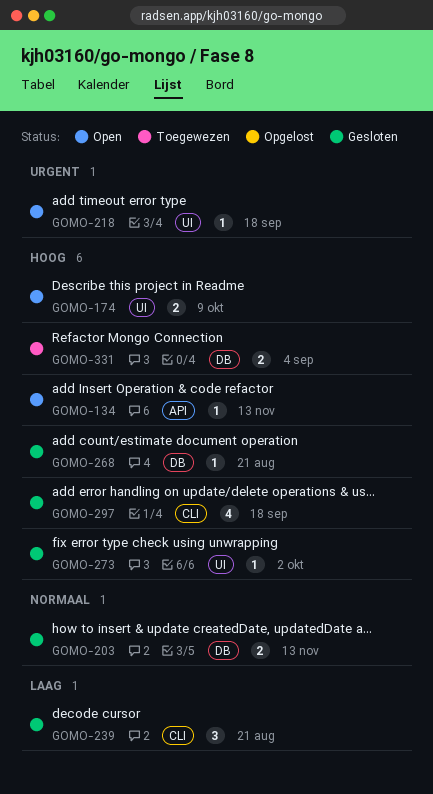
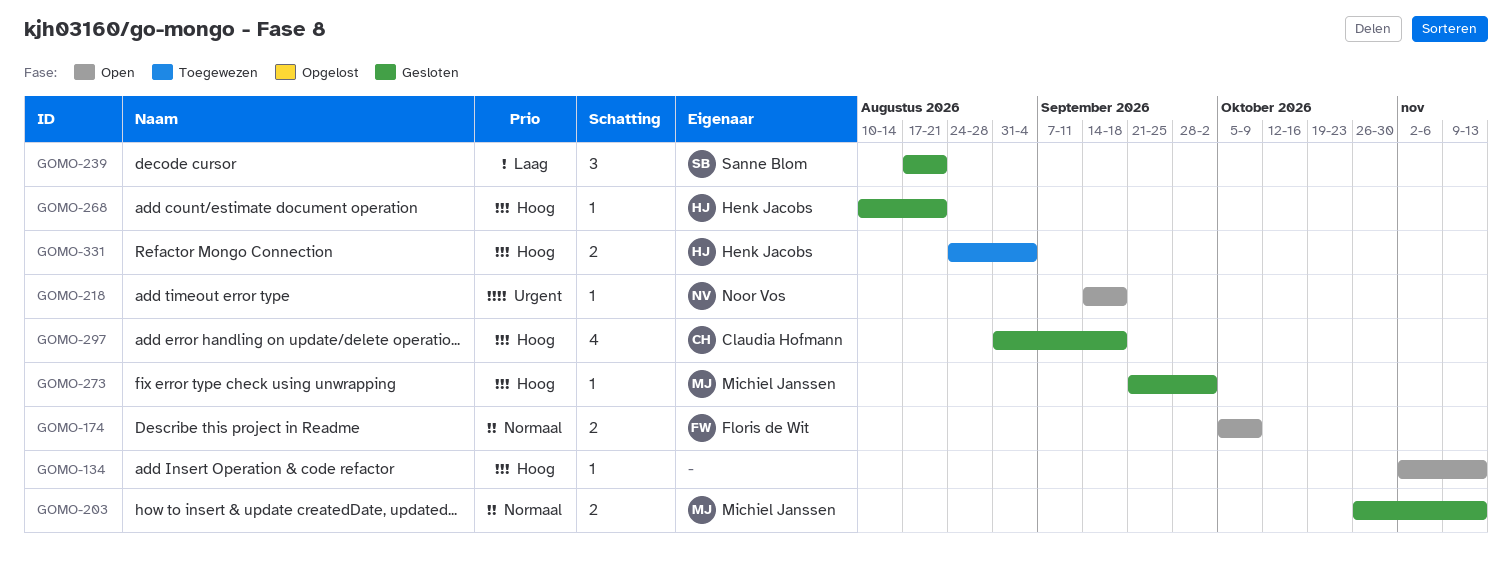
GOMO-174, priority: Hoog -> Normaal

